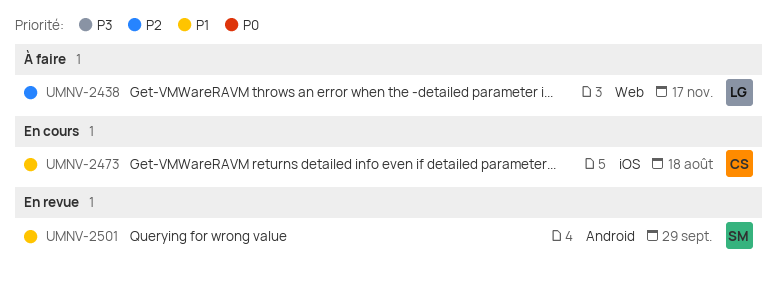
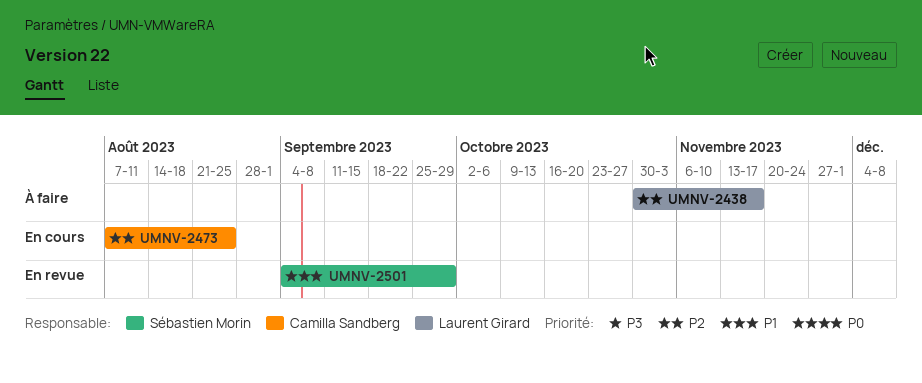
UMNV-2473, priority: P1 -> P2
UMNV-2473, due: Aug 18 -> Aug 25

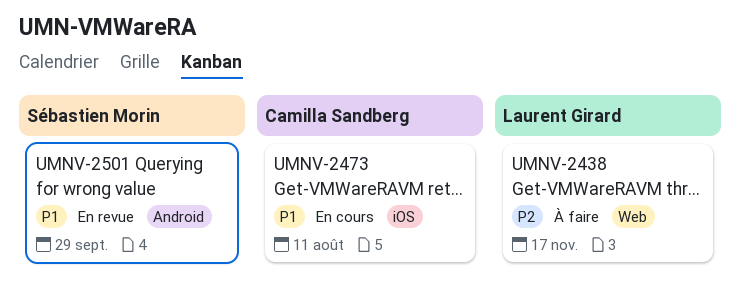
UMNV-2473, priority: P2 -> P1
UMNV-2473, due: Aug 25 -> Aug 11

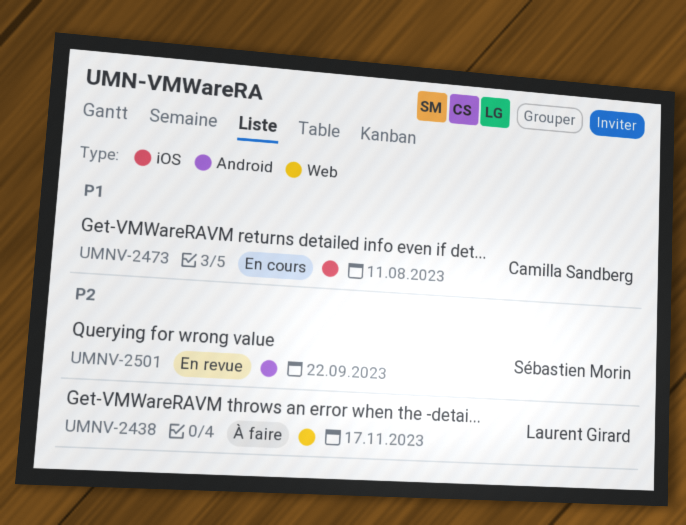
UMNV-2501, priority: P1 -> P2
UMNV-2501, due: Sep 29 -> Sep 22

